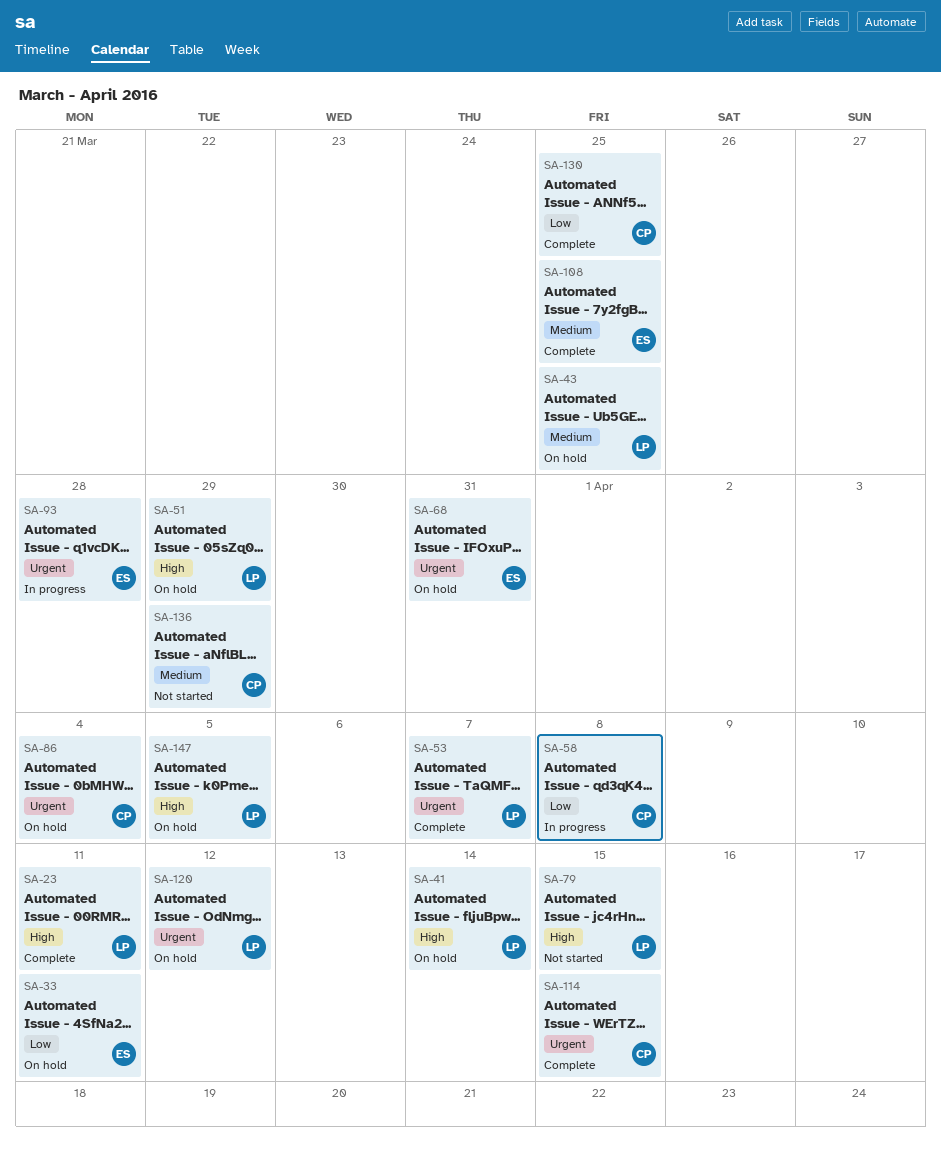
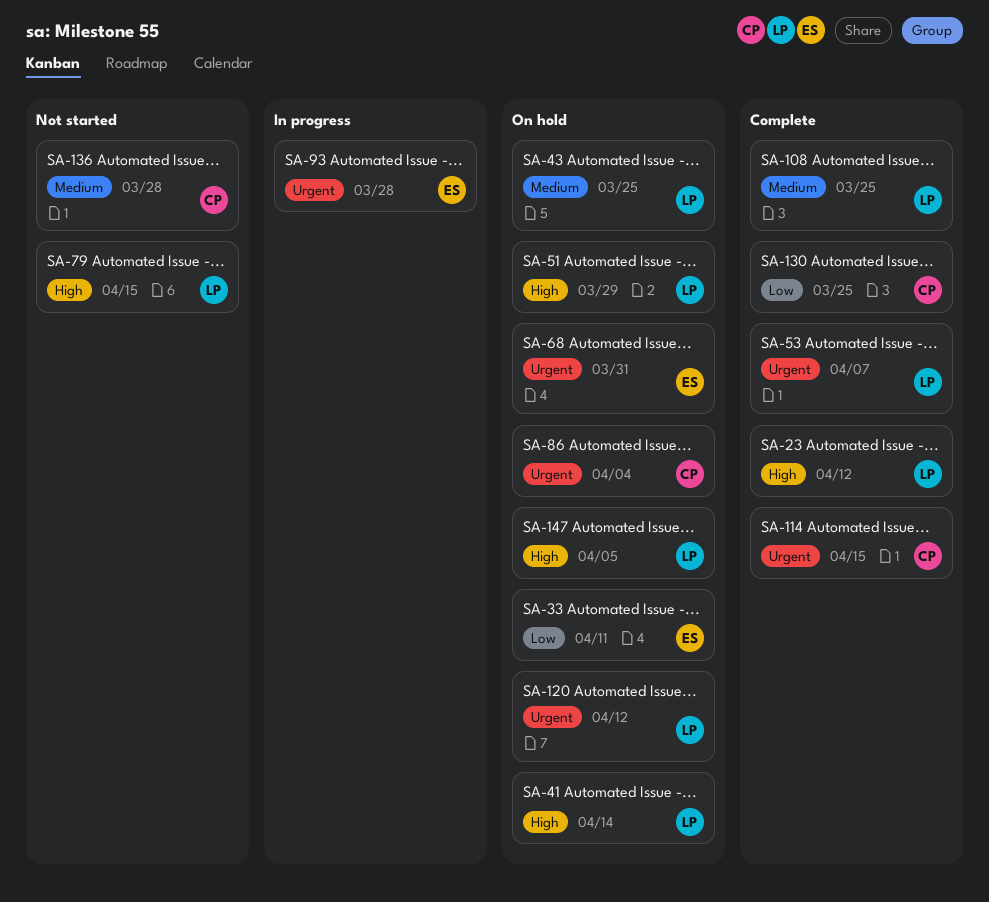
SA-23, due: Apr 11 -> Apr 12
SA-58: present -> none
SA-108, owner: ES -> LP
SA-136, due: Mar 29 -> Mar 28

